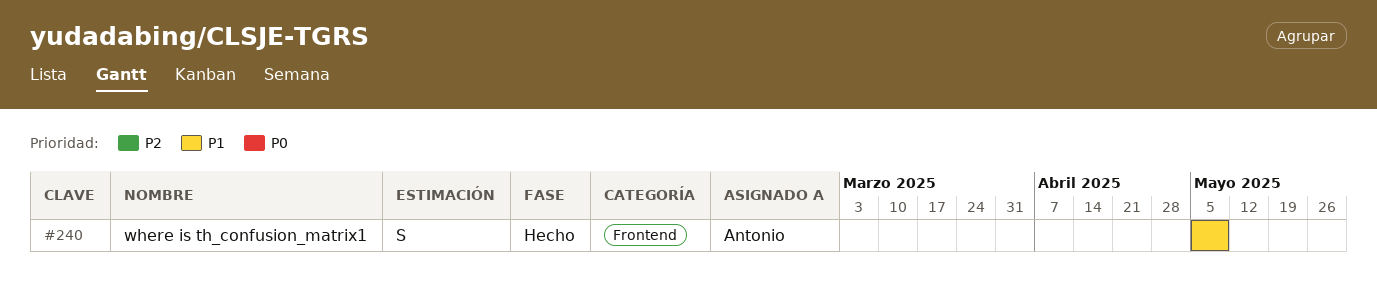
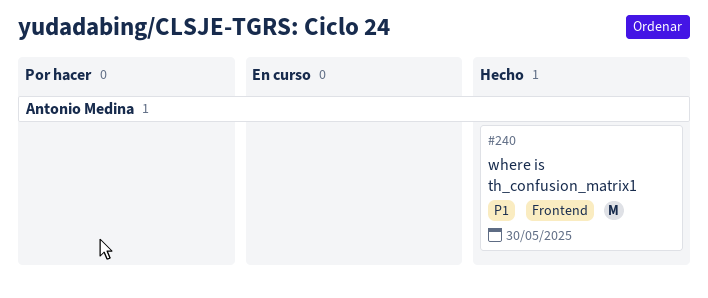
#240, estimate: S -> M
#240, due: May 9 -> May 30

